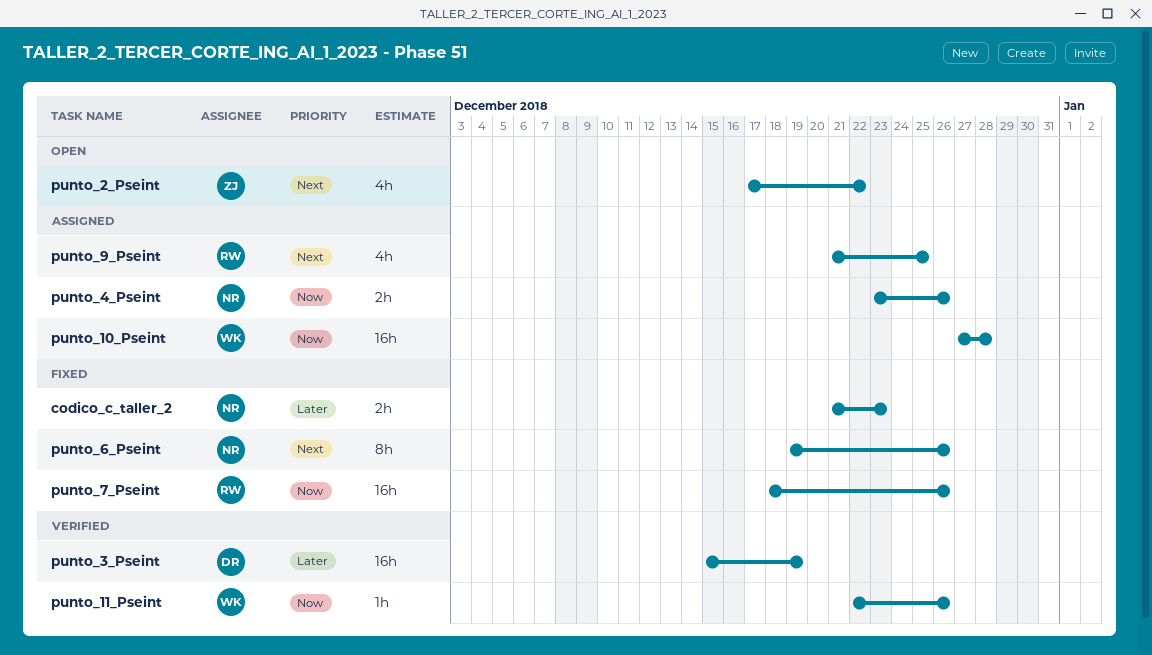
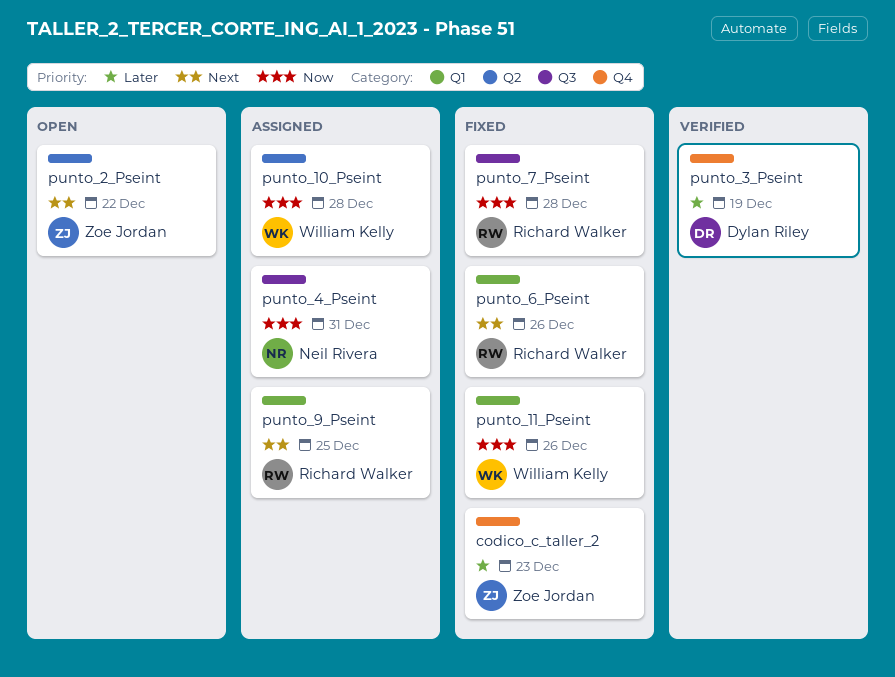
codico_c_taller_2, owner: Neil Rivera -> Zoe Jordan
punto_11_Pseint, status: Verified -> Fixed
punto_4_Pseint, due: Dec 26 -> Dec 31
punto_6_Pseint, owner: Neil Rivera -> Richard Walker
punto_7_Pseint, due: Dec 26 -> Dec 28

